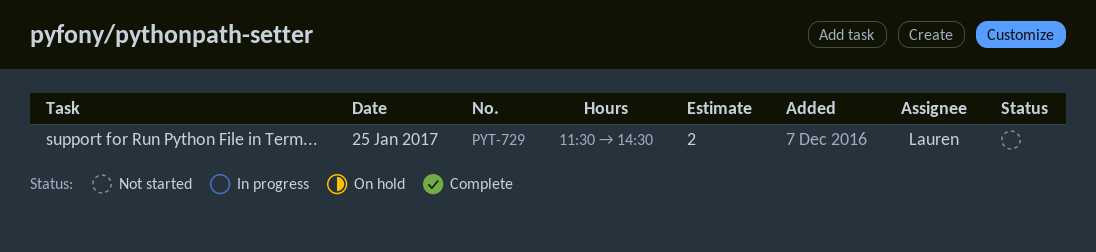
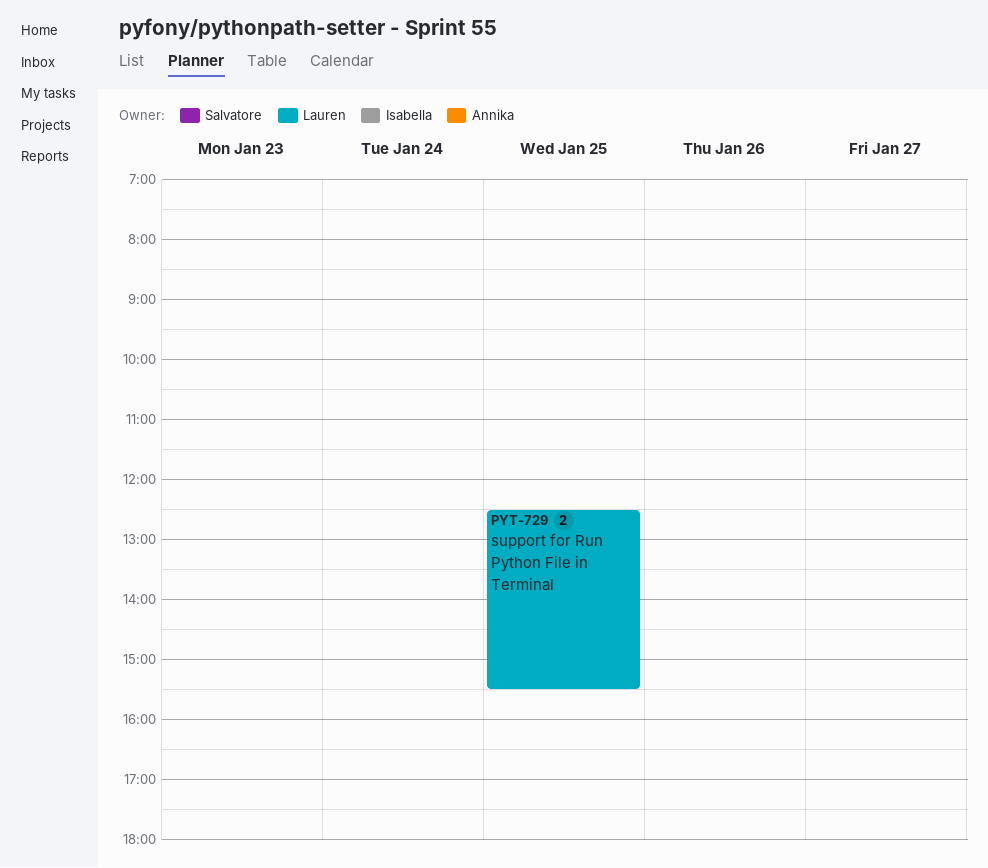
PYT-729, begins: 11:30 -> 12:30
PYT-729, ends: 14:30 -> 15:30

